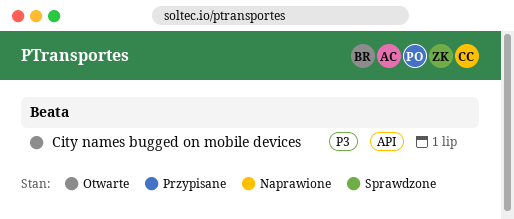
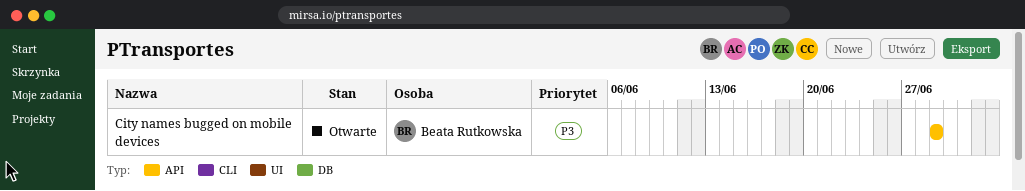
City names bugged on mobile devices, due: Jul 1 -> Jun 29

